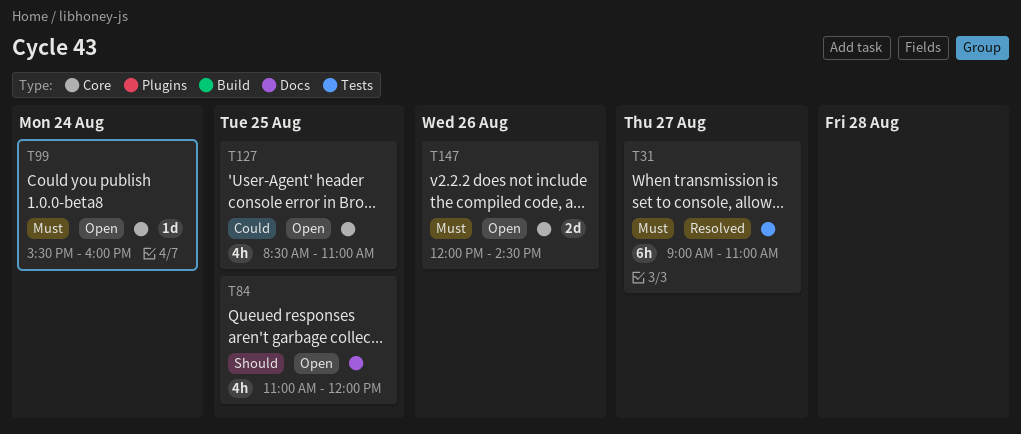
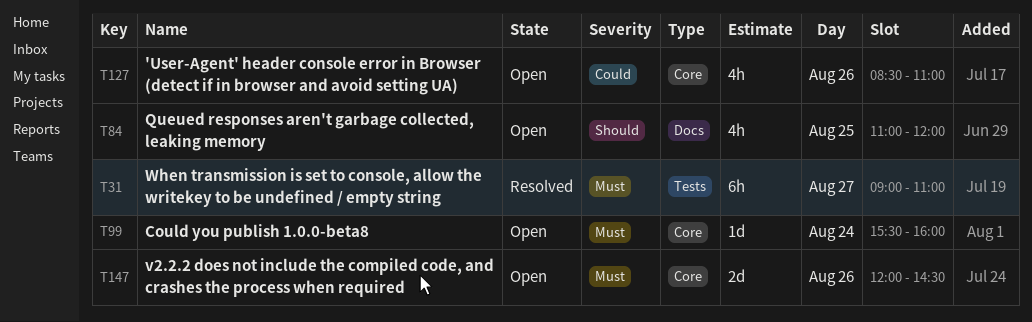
T127, day: Aug 25 -> Aug 26

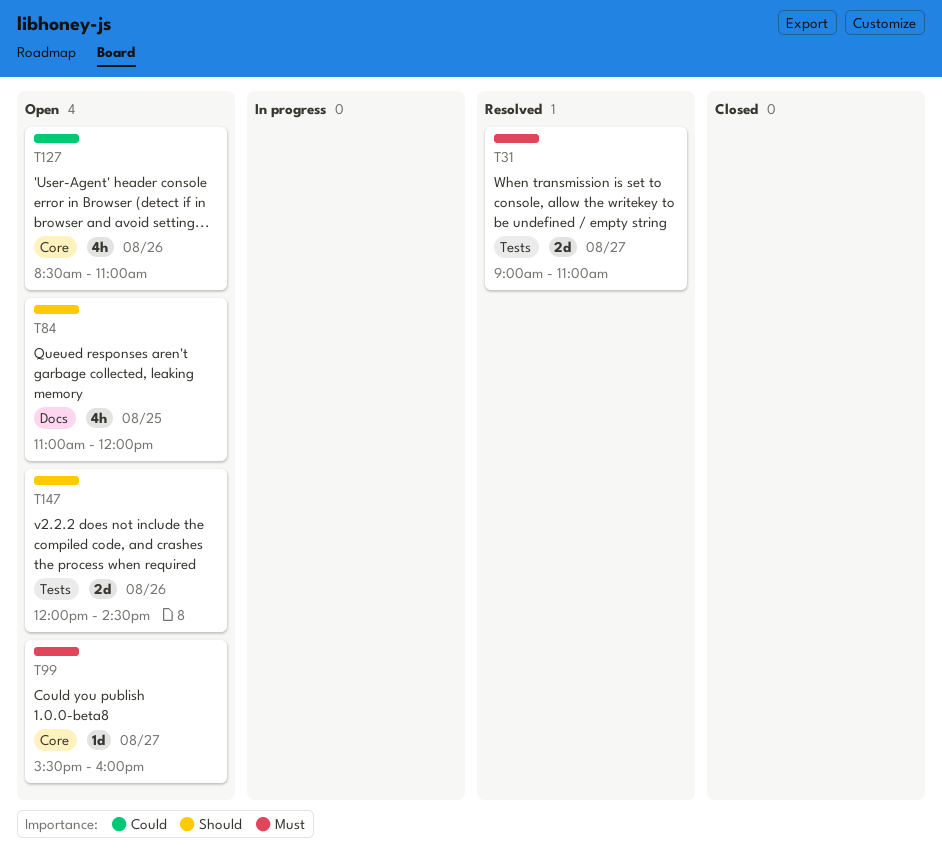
T31, estimate: 6h -> 2d
T99, day: Aug 24 -> Aug 27
T147, priority: Must -> Should
T147, label: Core -> Tests

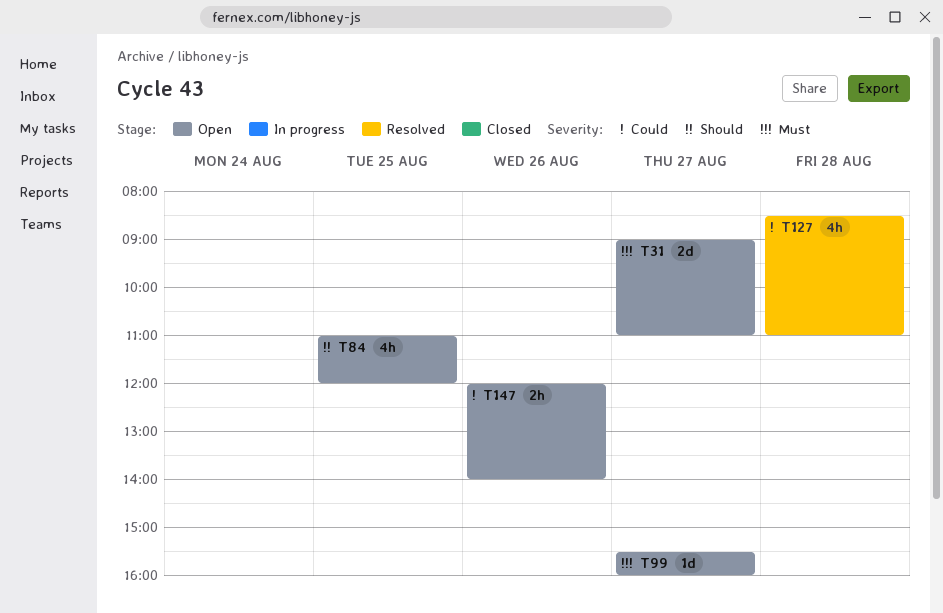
T31, status: Resolved -> Open
T127, status: Open -> Resolved
T127, day: Aug 26 -> Aug 28
T147, priority: Should -> Could
T147, estimate: 2d -> 2h
T147, ends: 14:30 -> 14:00

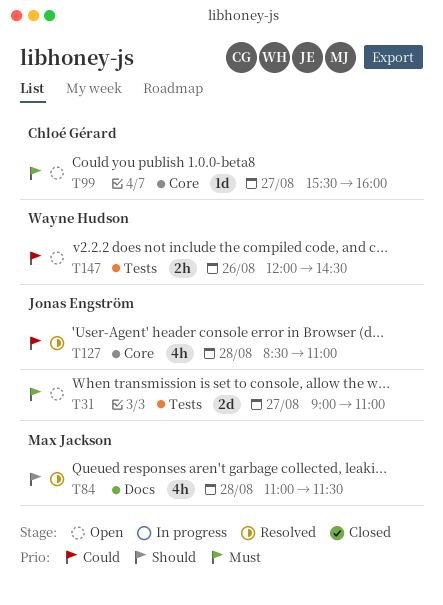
T84, status: Open -> Resolved
T84, day: Aug 25 -> Aug 28
T84, ends: 12:00 -> 11:30
T147, ends: 14:00 -> 14:30

